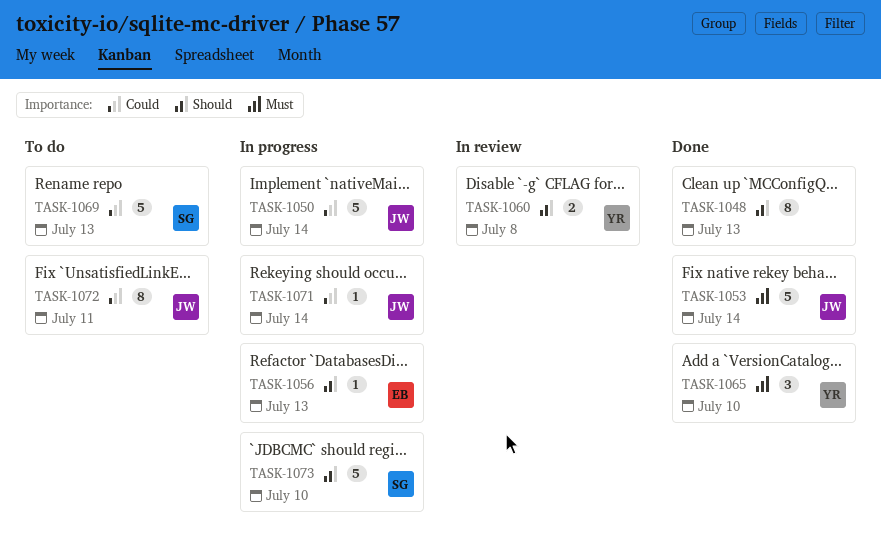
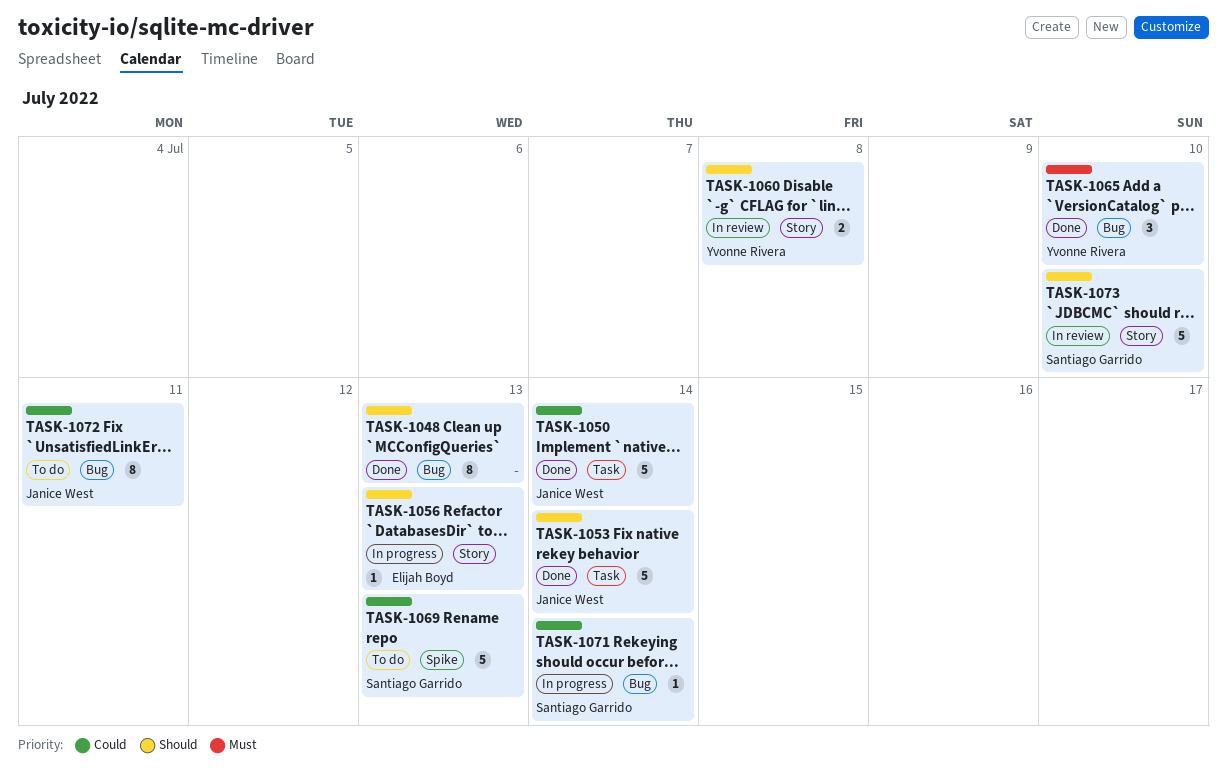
TASK-1050, status: In progress -> Done
TASK-1053, priority: Must -> Should
TASK-1071, owner: Janice West -> Santiago Garrido
TASK-1073, status: In progress -> In review

